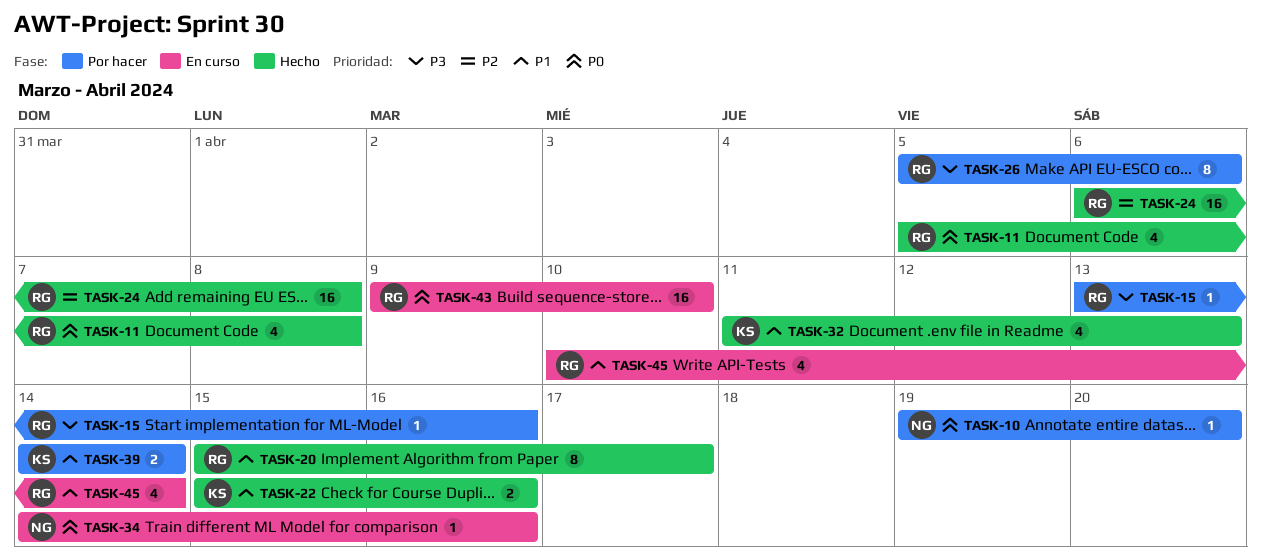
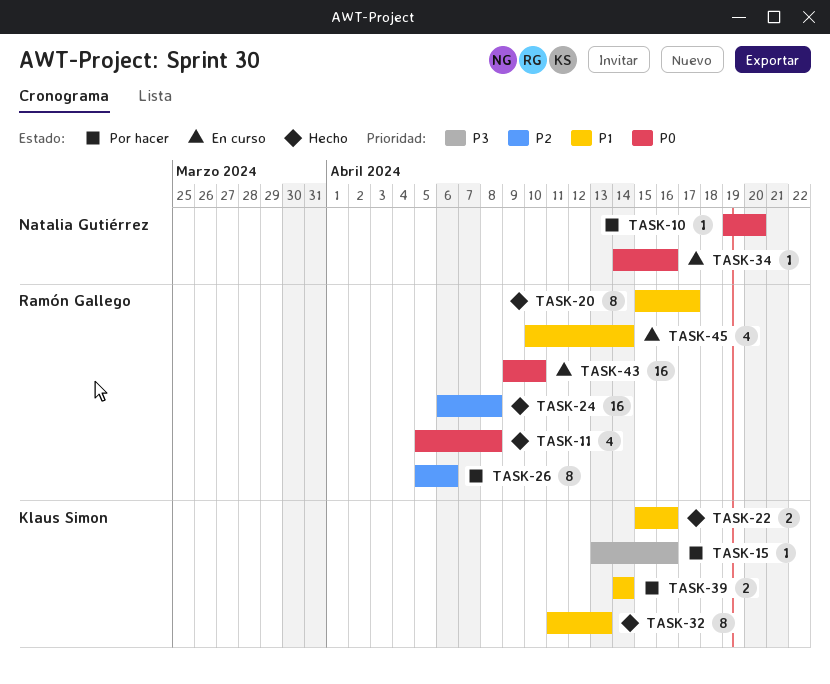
TASK-15, owner: Ramón Gallego -> Klaus Simon
TASK-26, priority: P3 -> P2
TASK-32, estimate: 4 -> 8

